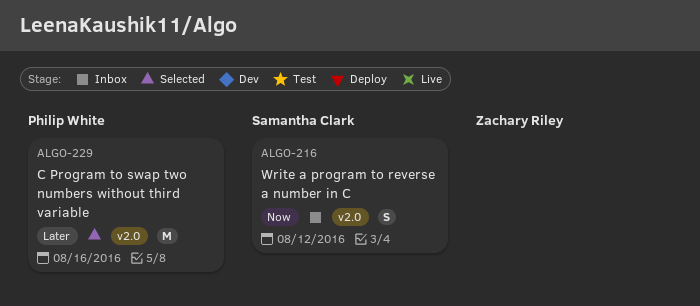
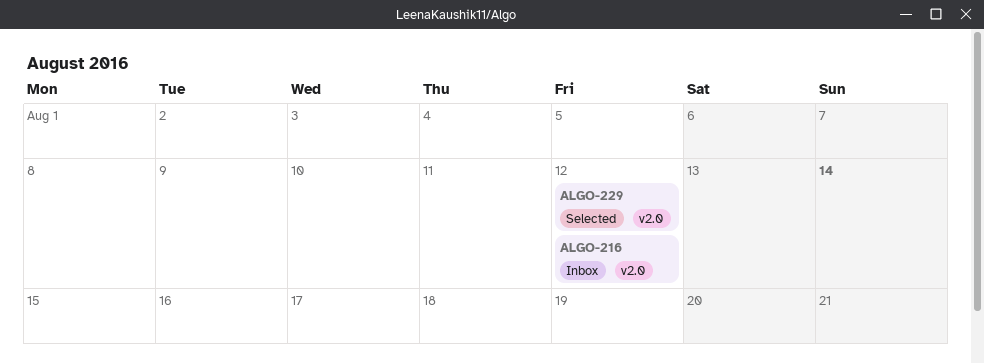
ALGO-229, due: Aug 16 -> Aug 12

